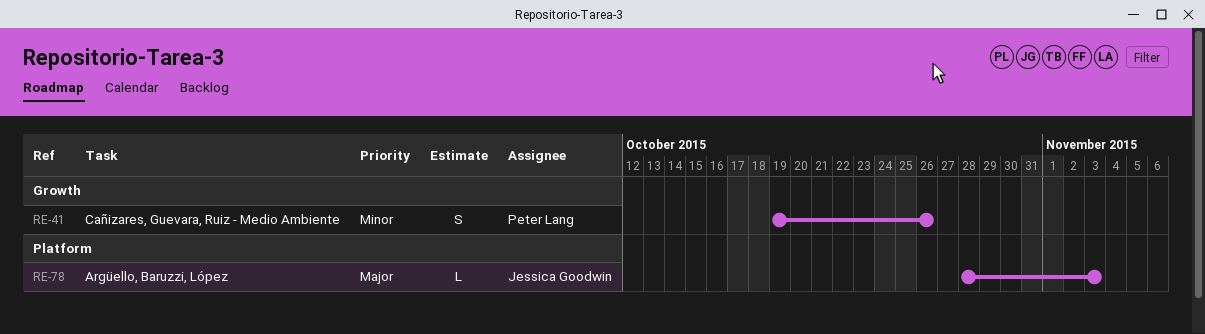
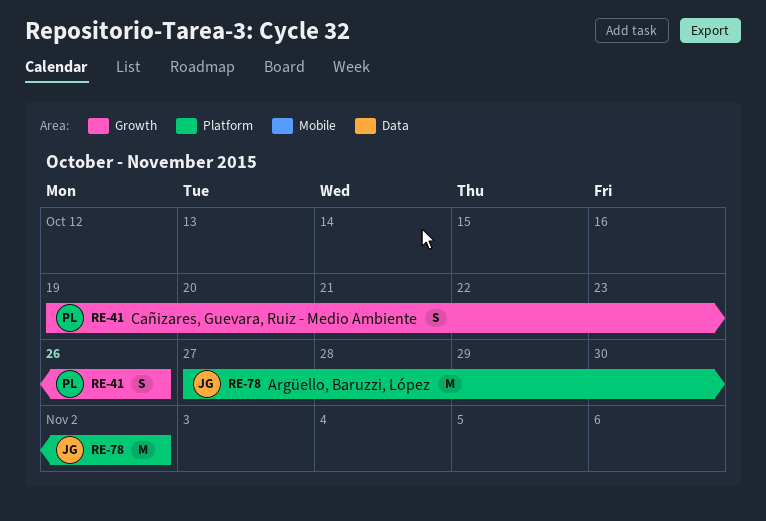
RE-78, estimate: L -> M
RE-78, start: Oct 28 -> Oct 27
RE-78, due: Nov 3 -> Nov 2

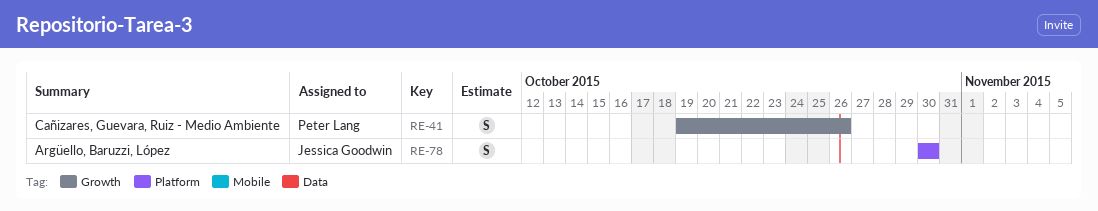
RE-78, estimate: M -> S
RE-78, start: Oct 27 -> Oct 30
RE-78, due: Nov 2 -> Oct 30

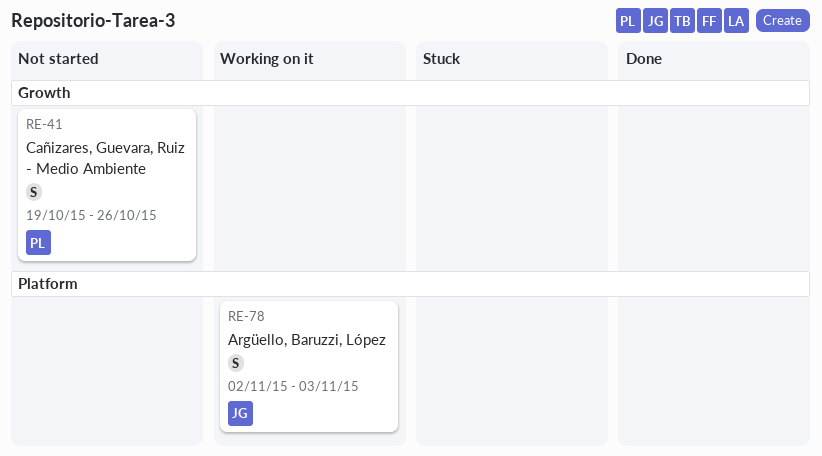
RE-78, start: Oct 30 -> Nov 2
RE-78, due: Oct 30 -> Nov 3

